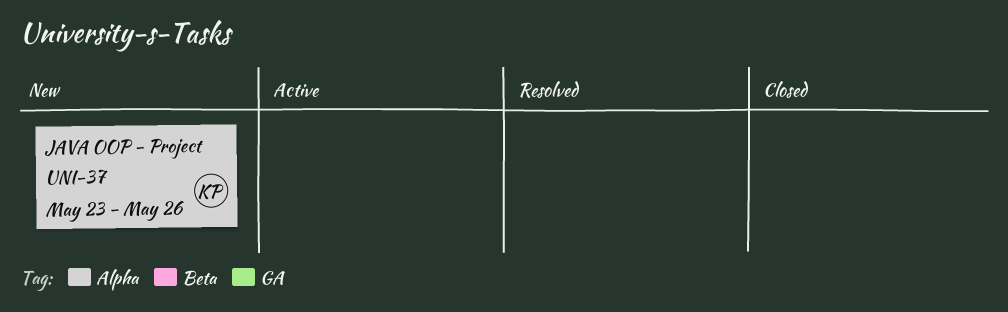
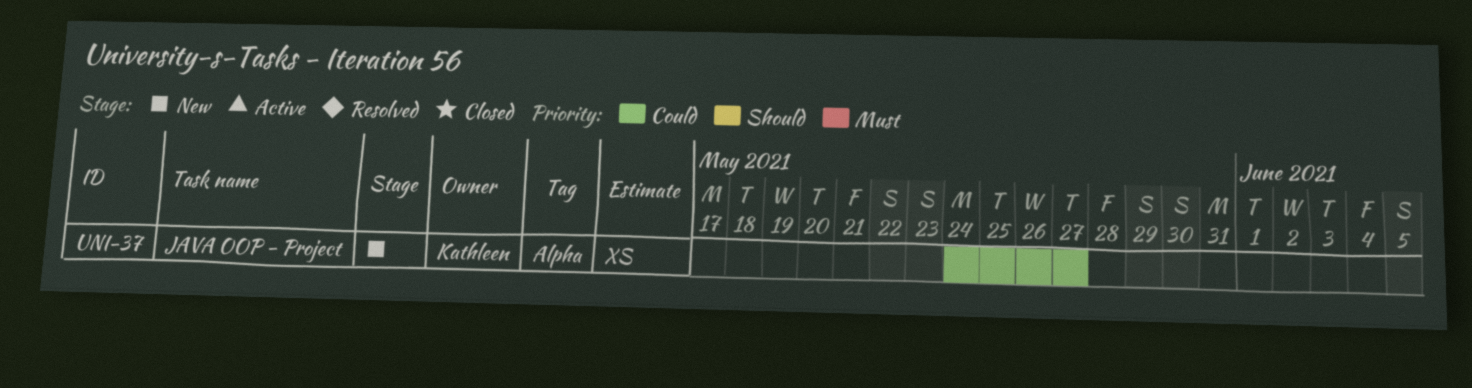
UNI-37, start: May 23 -> May 24
UNI-37, due: May 26 -> May 27

